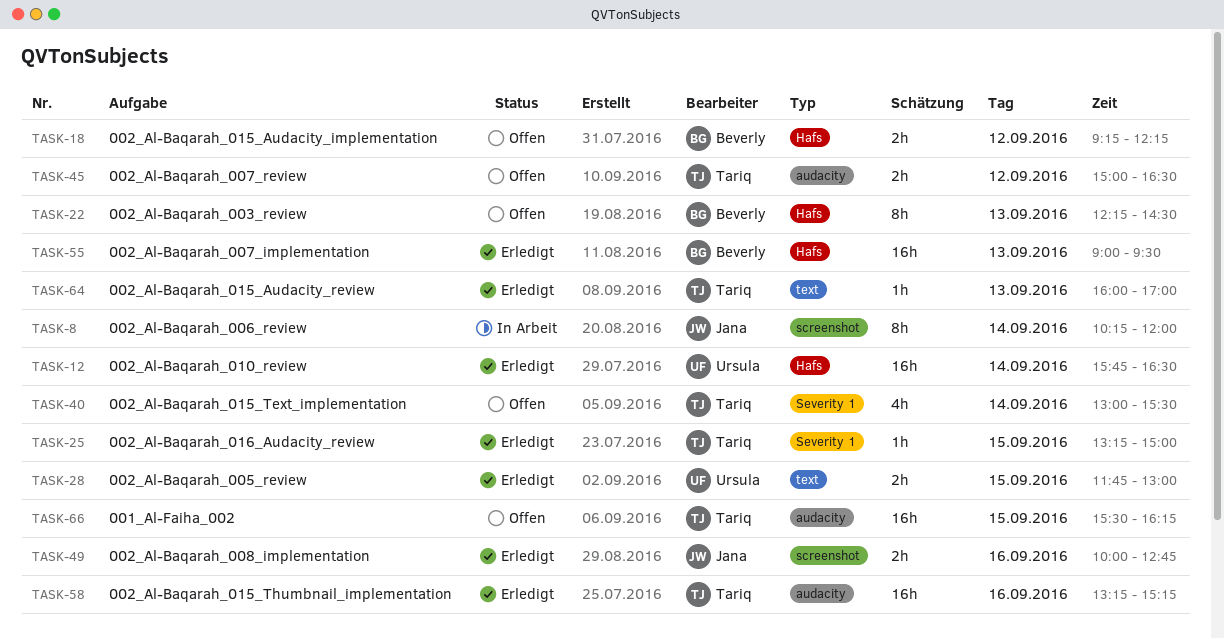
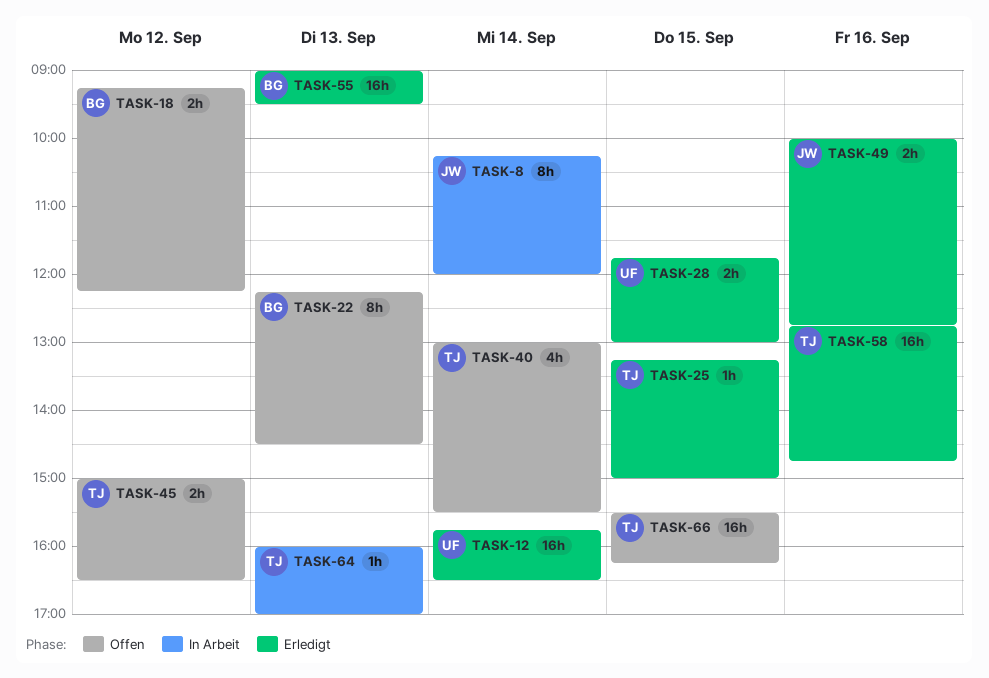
TASK-58, begins: 13:15 -> 12:45
TASK-58, ends: 15:15 -> 14:45
TASK-64, status: Erledigt -> In Arbeit

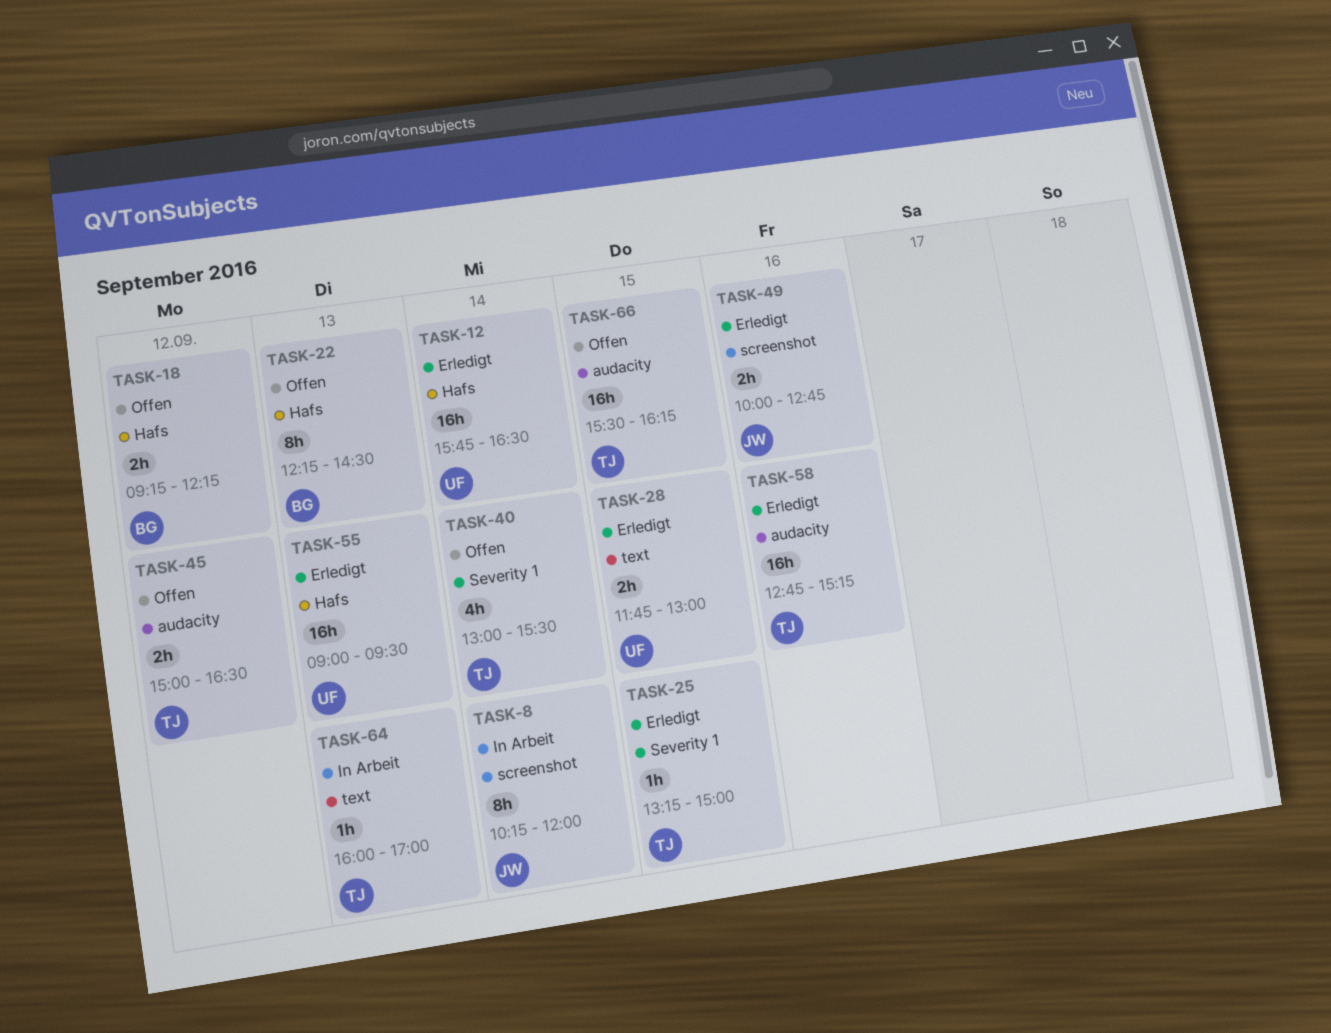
TASK-55, owner: BG -> UF
TASK-58, ends: 14:45 -> 15:15

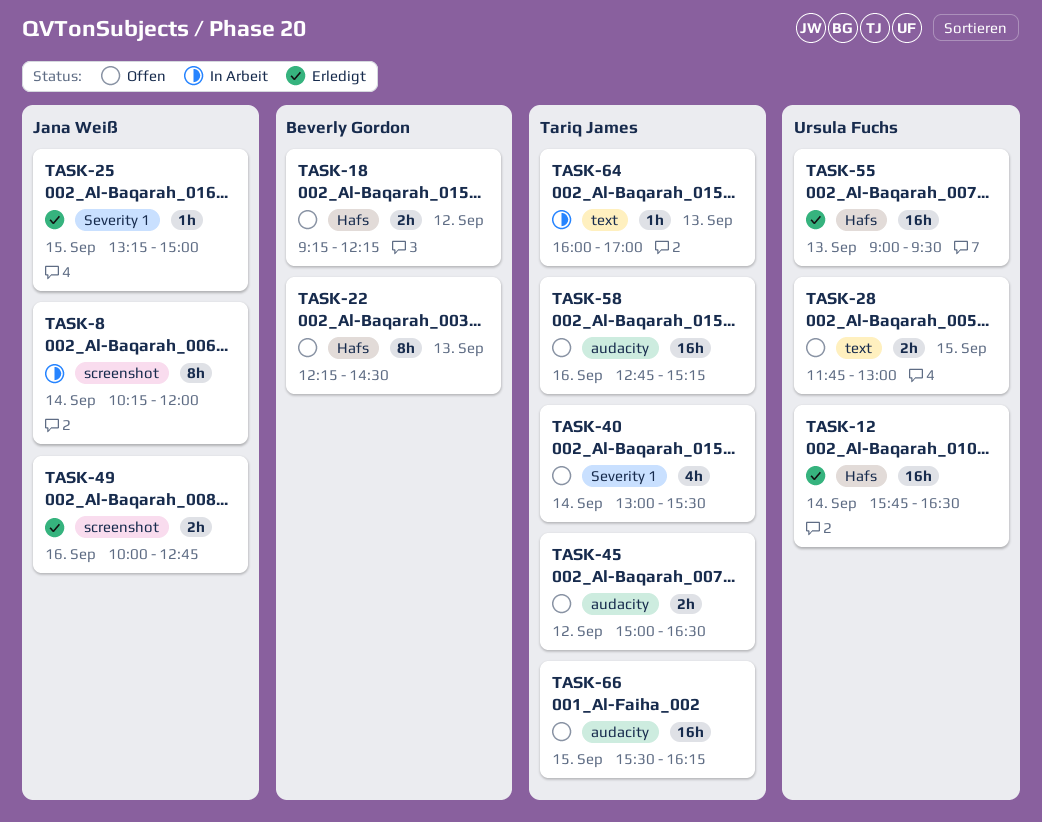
TASK-25, owner: Tariq James -> Jana Weiß
TASK-28, status: Erledigt -> Offen
TASK-58, status: Erledigt -> Offen

